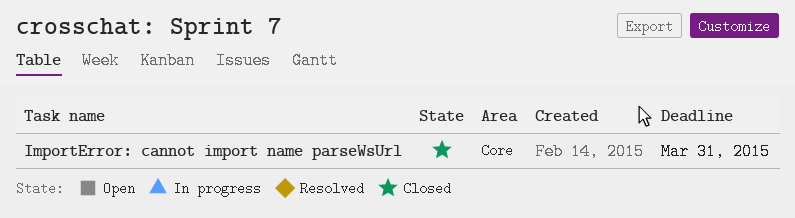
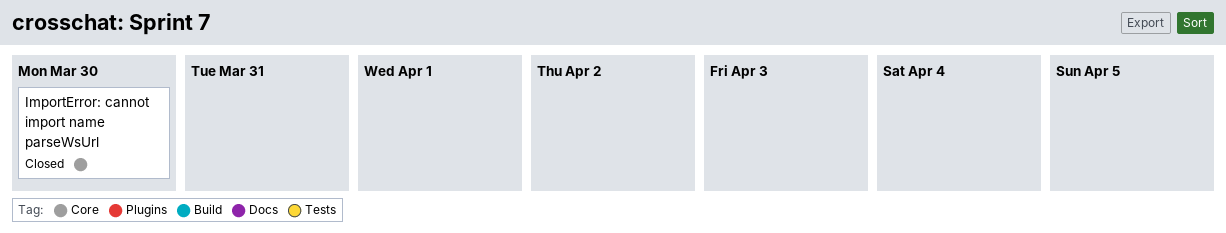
ImportError: cannot import name parseWsUrl, due: Mar 31 -> Mar 30

